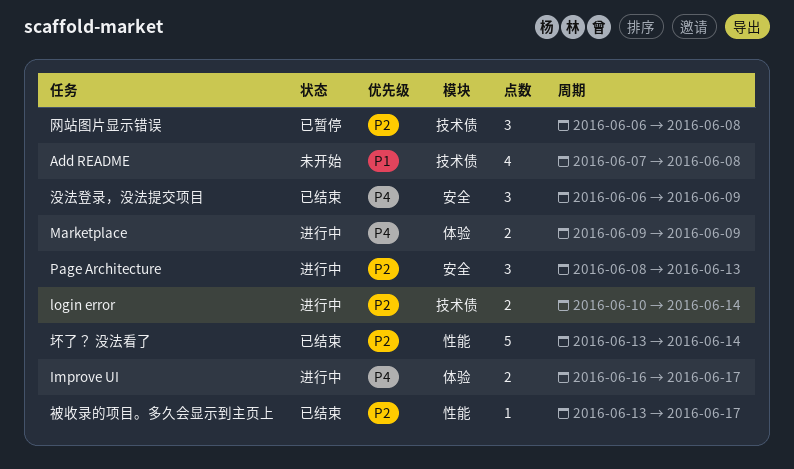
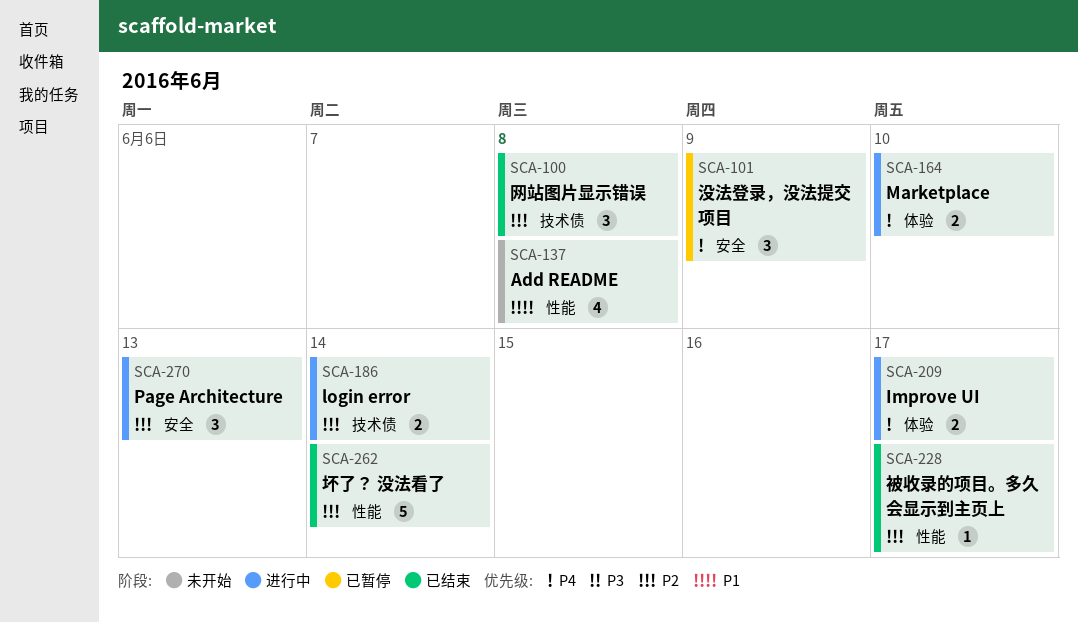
Add README, label: 技术债 -> 性能
Marketplace, due: Jun 9 -> Jun 10
没法登录，没法提交项目, status: 已结束 -> 已暂停
网站图片显示错误, status: 已暂停 -> 已结束

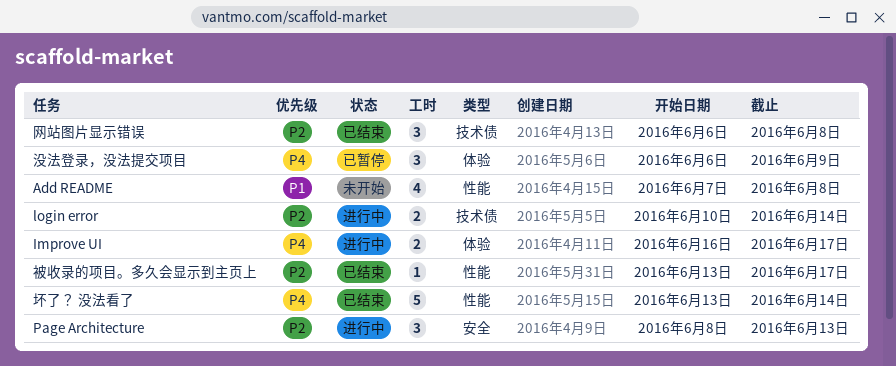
Marketplace: present -> none
坏了？ 没法看了, priority: P2 -> P4
没法登录，没法提交项目, label: 安全 -> 体验

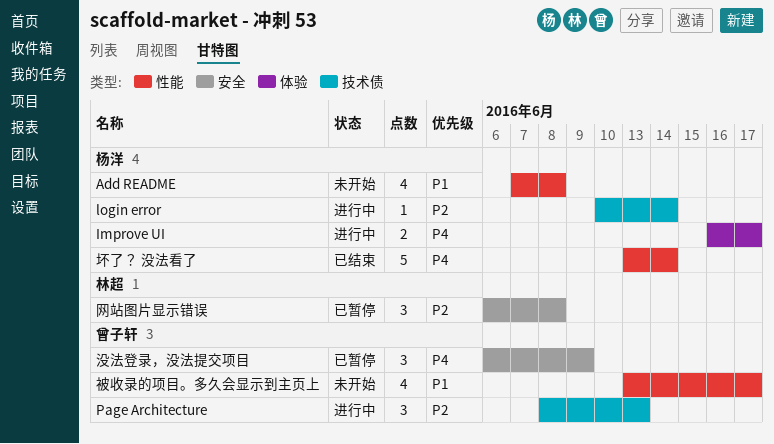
login error, estimate: 2 -> 1
Page Architecture, label: 安全 -> 技术债
没法登录，没法提交项目, label: 体验 -> 安全
网站图片显示错误, status: 已结束 -> 已暂停
网站图片显示错误, label: 技术债 -> 安全
被收录的项目。多久会显示到主页上, status: 已结束 -> 未开始
被收录的项目。多久会显示到主页上, priority: P2 -> P1
被收录的项目。多久会显示到主页上, estimate: 1 -> 4

